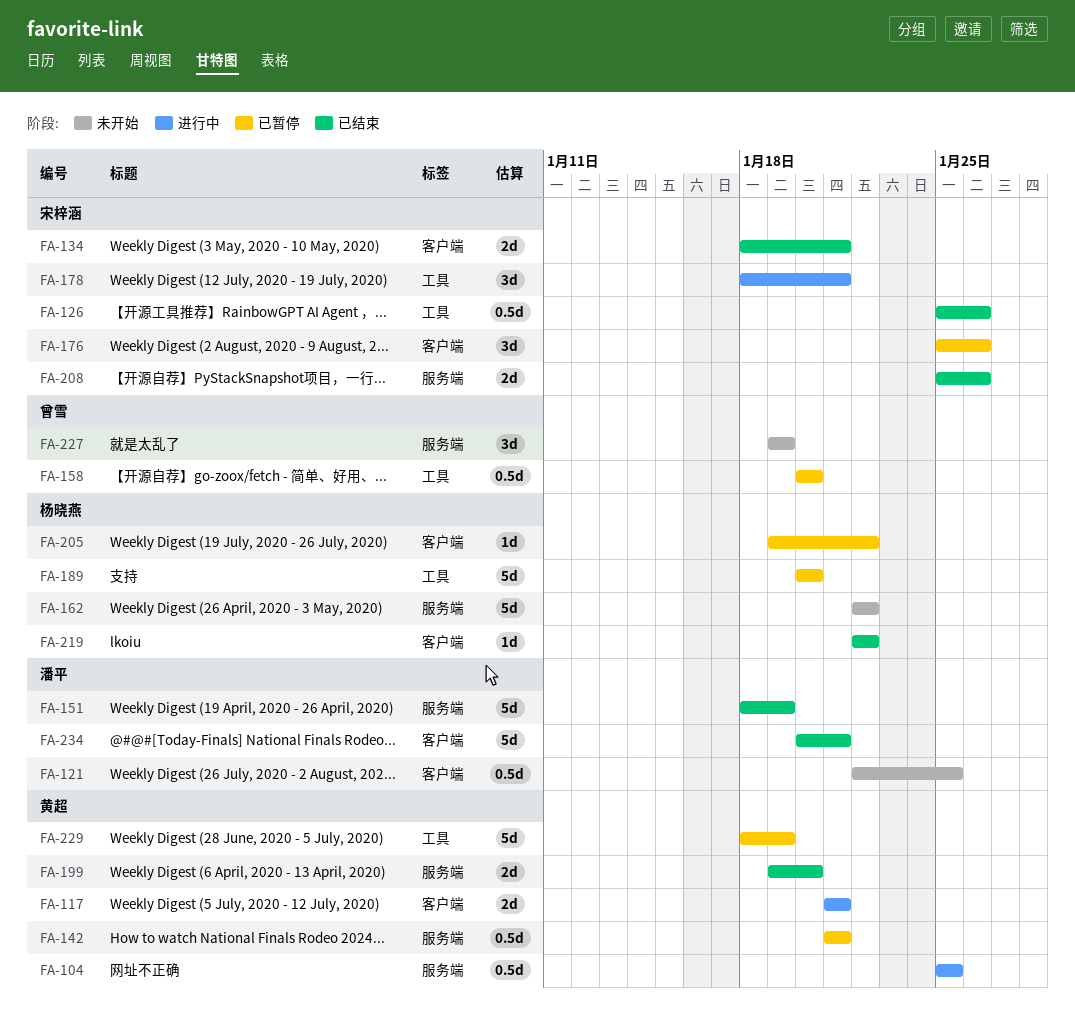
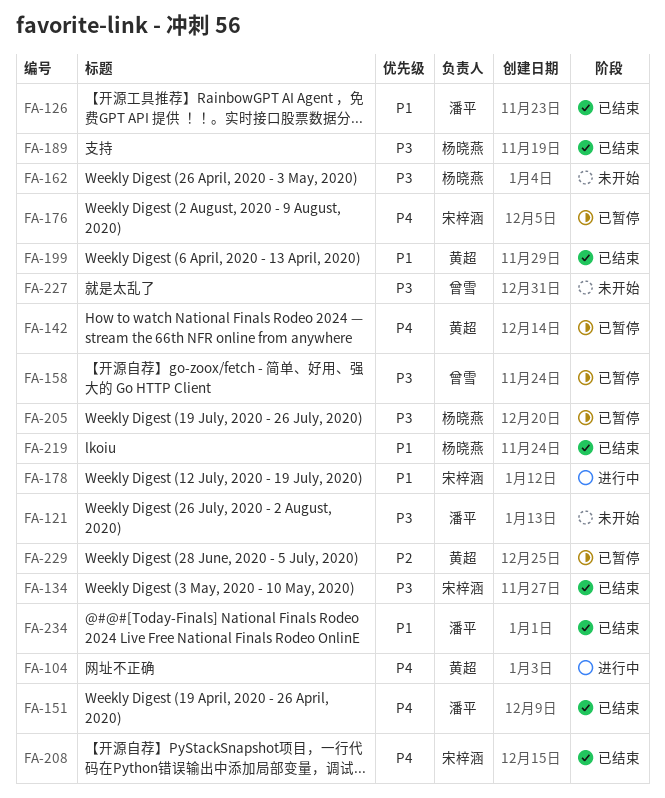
FA-117: present -> none
FA-126, owner: 宋梓涵 -> 潘平
FA-189, status: 已暂停 -> 已结束

